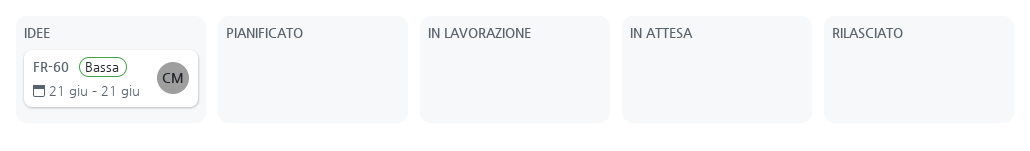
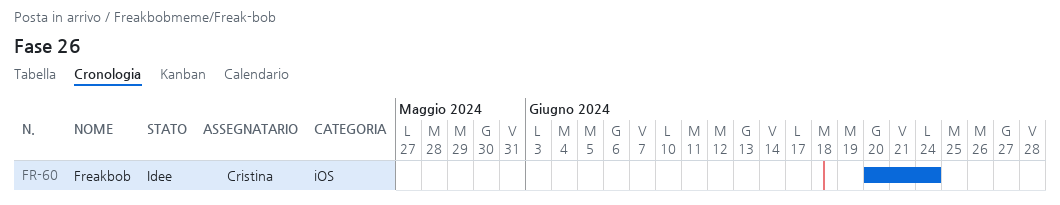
FR-60, start: Jun 21 -> Jun 20
FR-60, due: Jun 21 -> Jun 24

